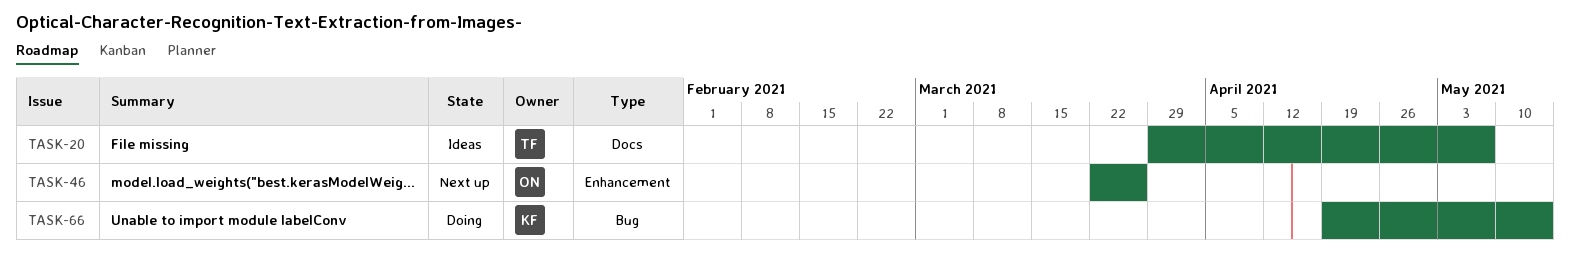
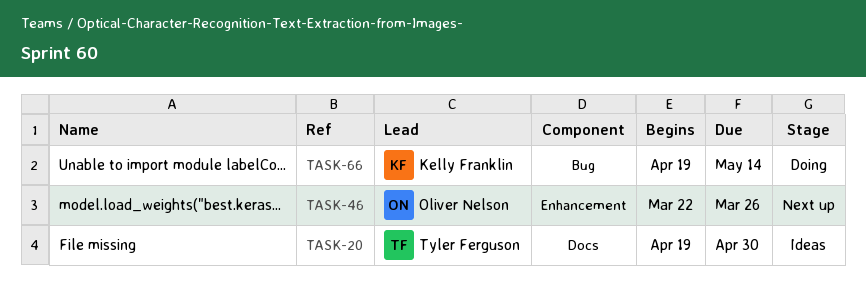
TASK-20, start: Mar 29 -> Apr 19
TASK-20, due: May 7 -> Apr 30

